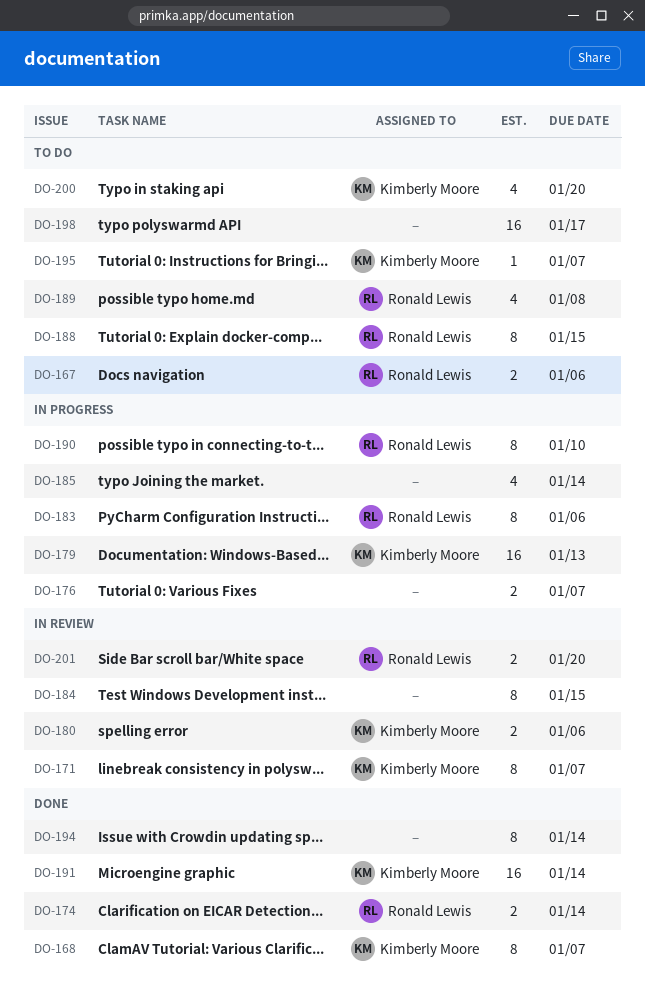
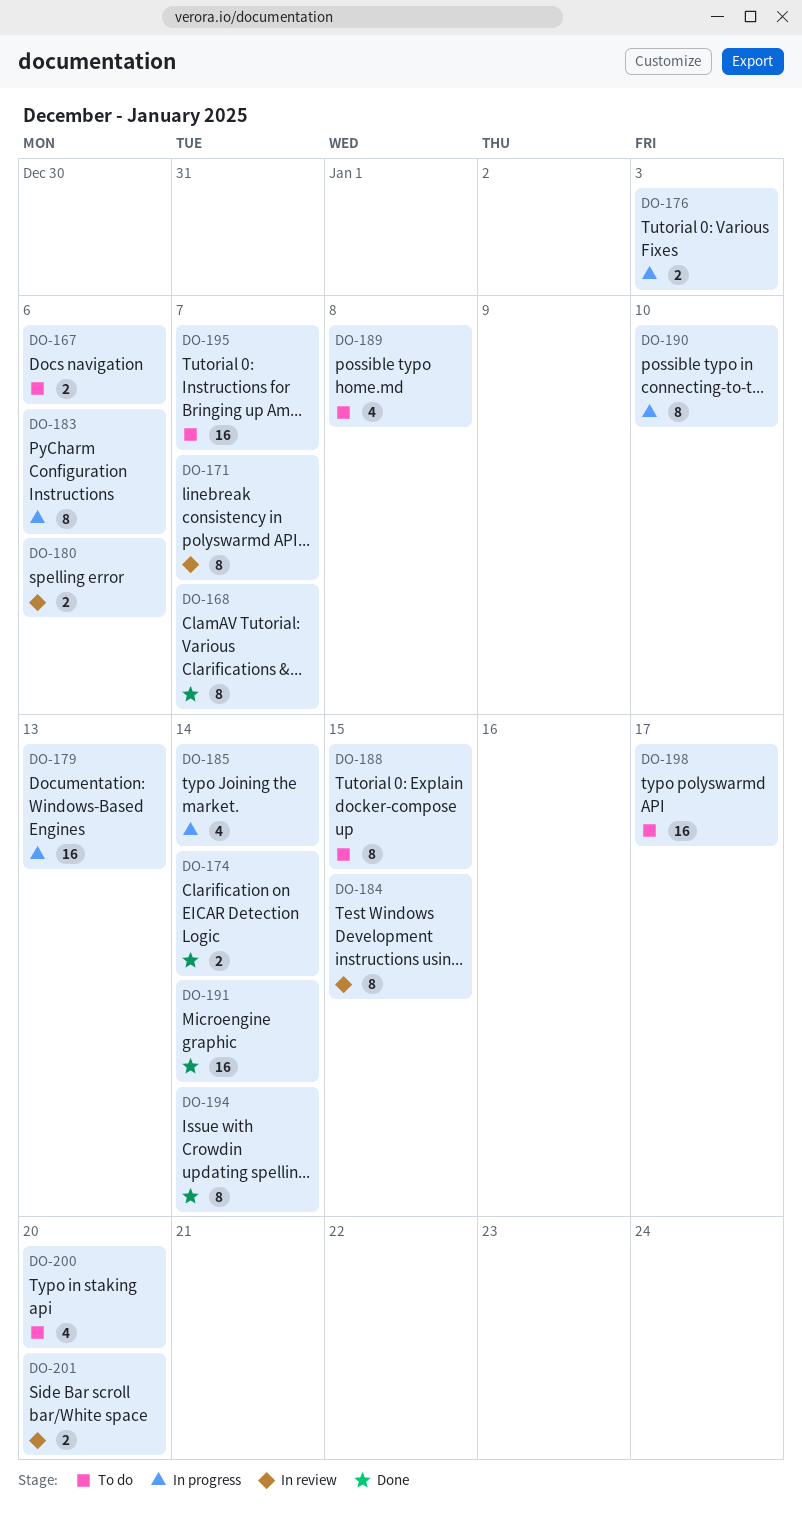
DO-176, due: Jan 7 -> Jan 3
DO-195, estimate: 1 -> 16

